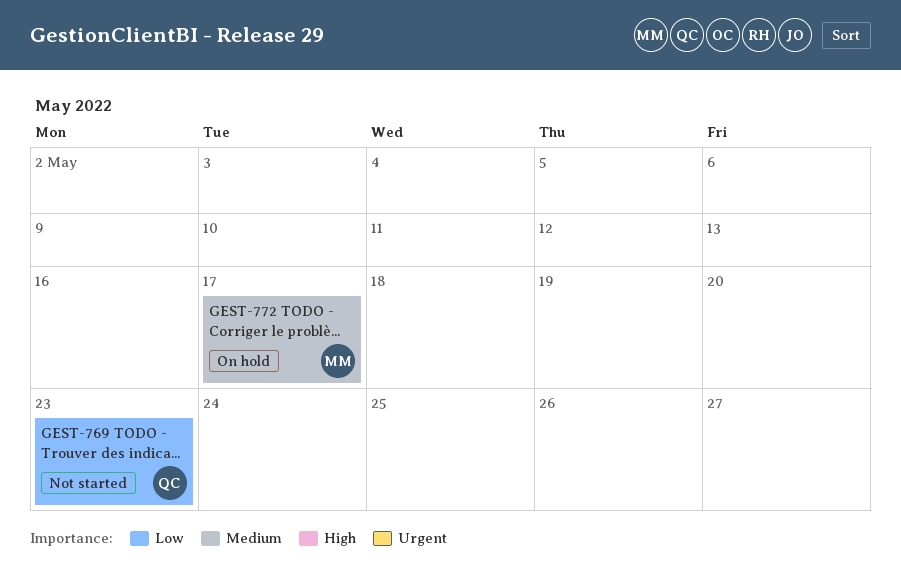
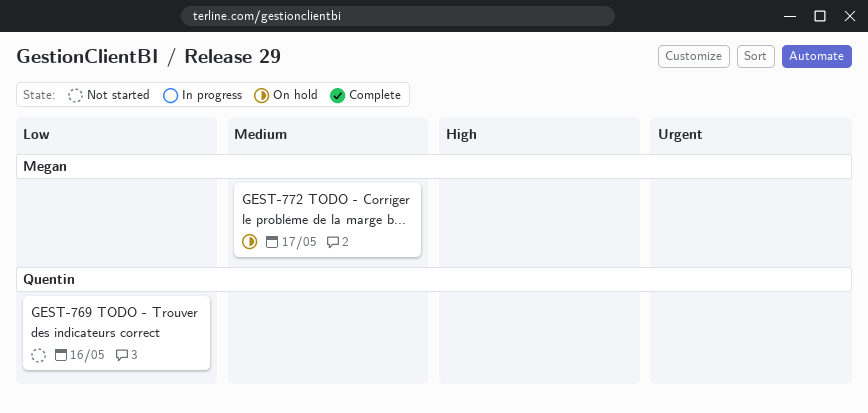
GEST-769, due: May 23 -> May 16

